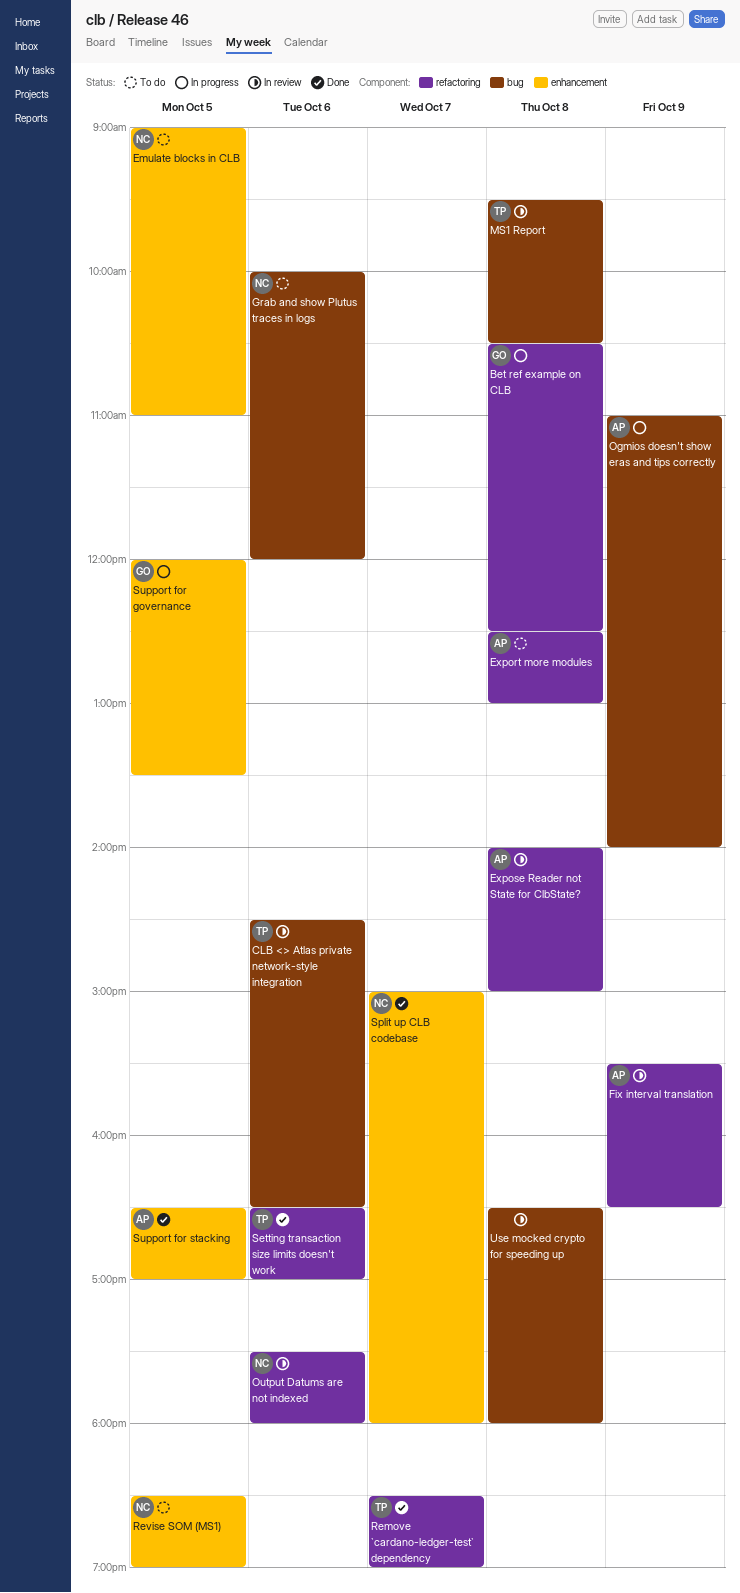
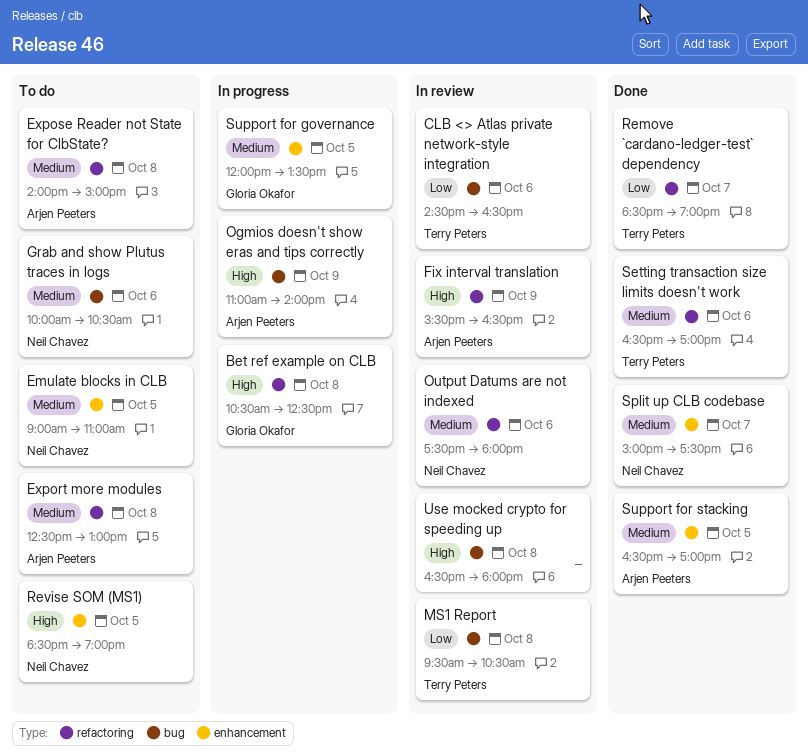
Expose Reader not State for ClbState?, status: In review -> To do
Grab and show Plutus traces in logs, ends: 12:00 -> 10:30
Split up CLB codebase, ends: 18:00 -> 17:30

